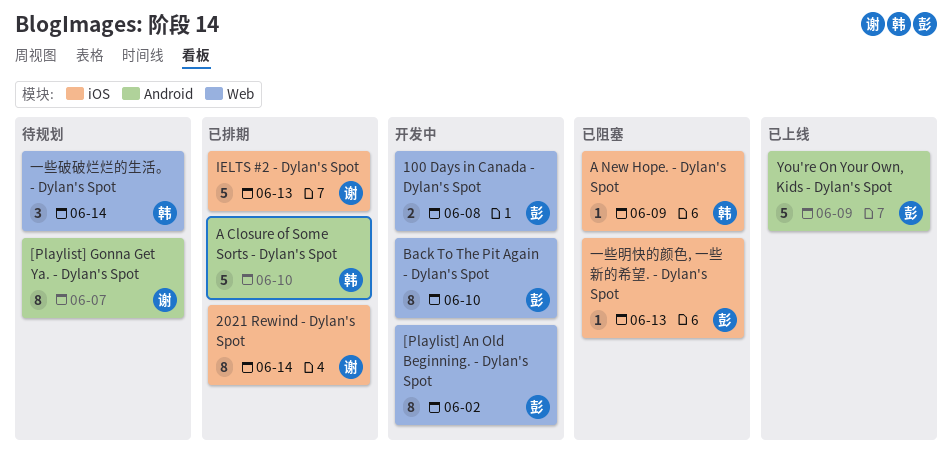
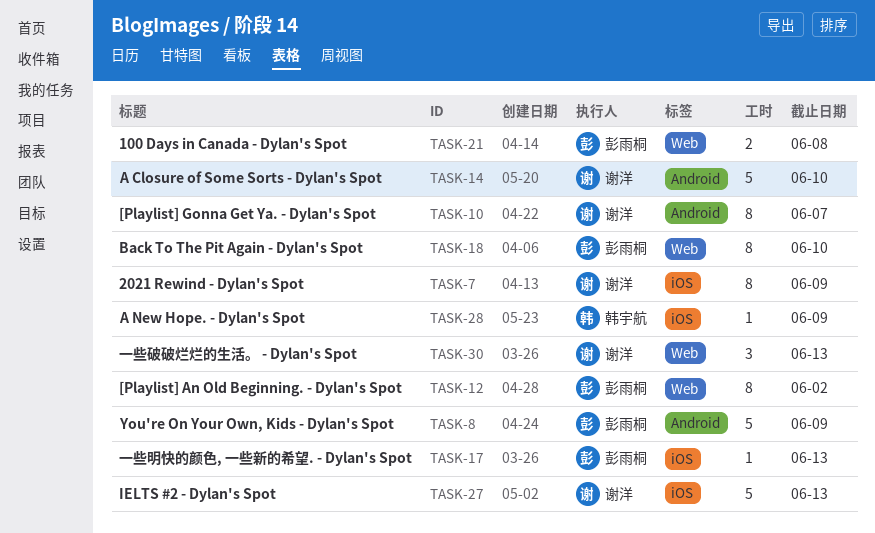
2021 Rewind - Dylan's Spot, due: Jun 14 -> Jun 9
A Closure of Some Sorts - Dylan's Spot, owner: 韩宇航 -> 谢洋
一些破破烂烂的生活。 - Dylan's Spot, owner: 韩宇航 -> 谢洋
一些破破烂烂的生活。 - Dylan's Spot, due: Jun 14 -> Jun 13

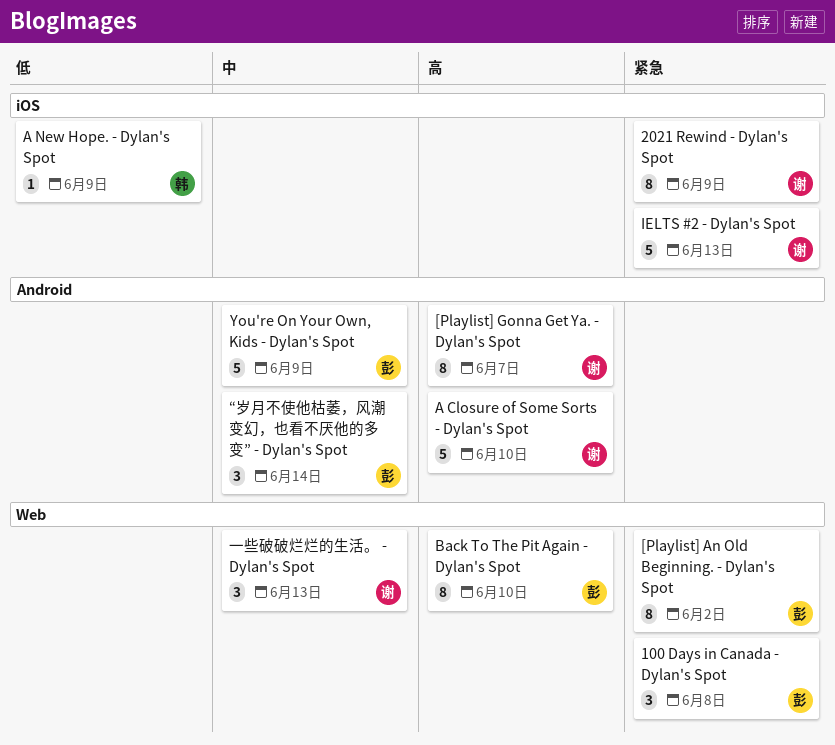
100 Days in Canada - Dylan's Spot, estimate: 2 -> 3
“岁月不使他枯萎，风潮变幻，也看不厌他的多变” - Dylan's Spot: none -> present
一些明快的颜色, 一些新的希望. - Dylan's Spot: present -> none

